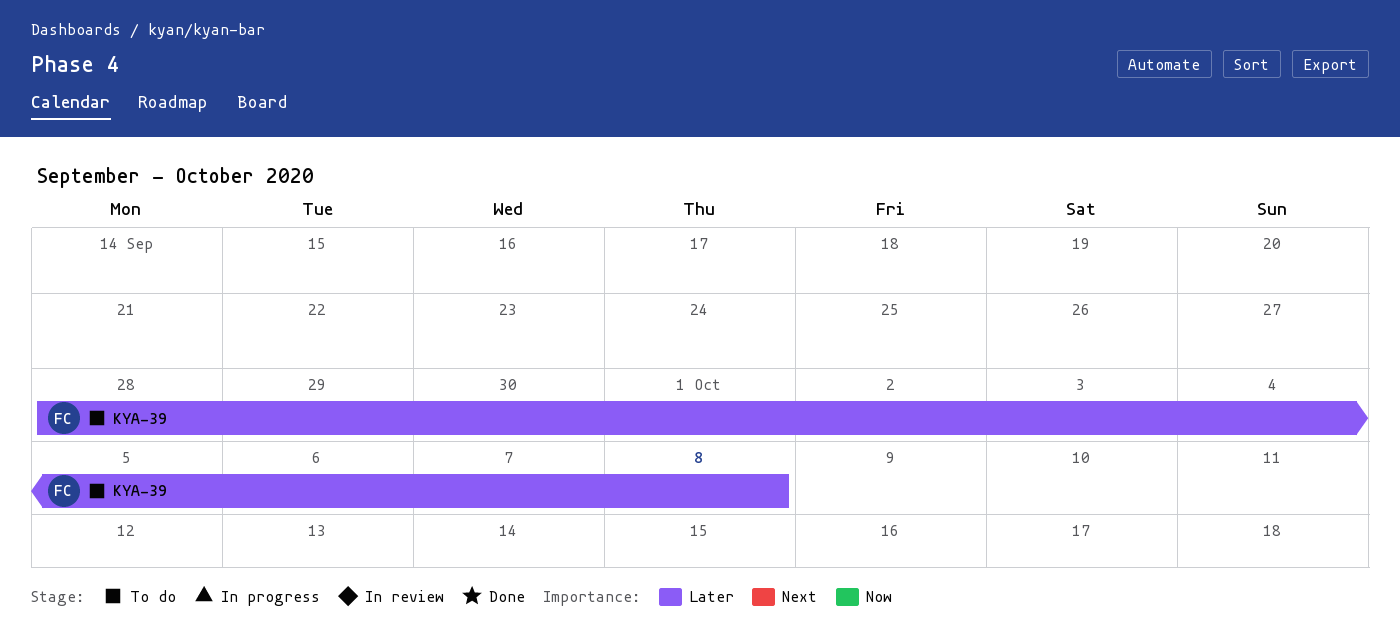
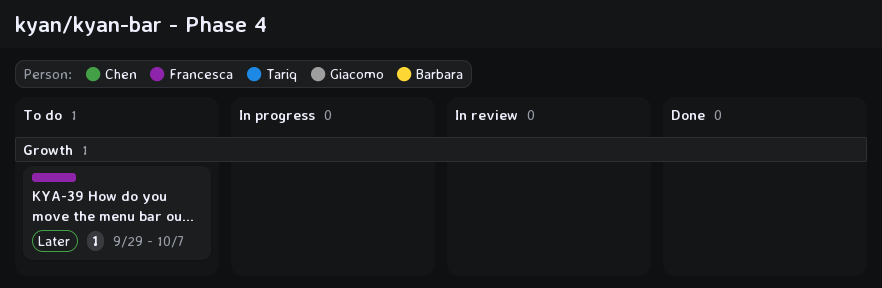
KYA-39, start: Sep 28 -> Sep 29
KYA-39, due: Oct 8 -> Oct 7

